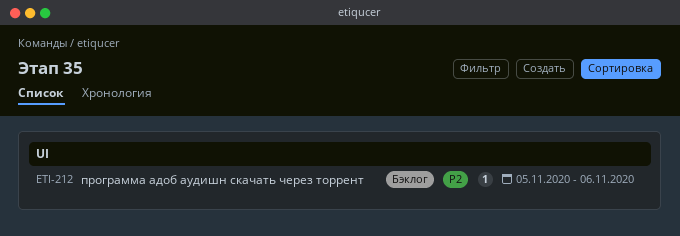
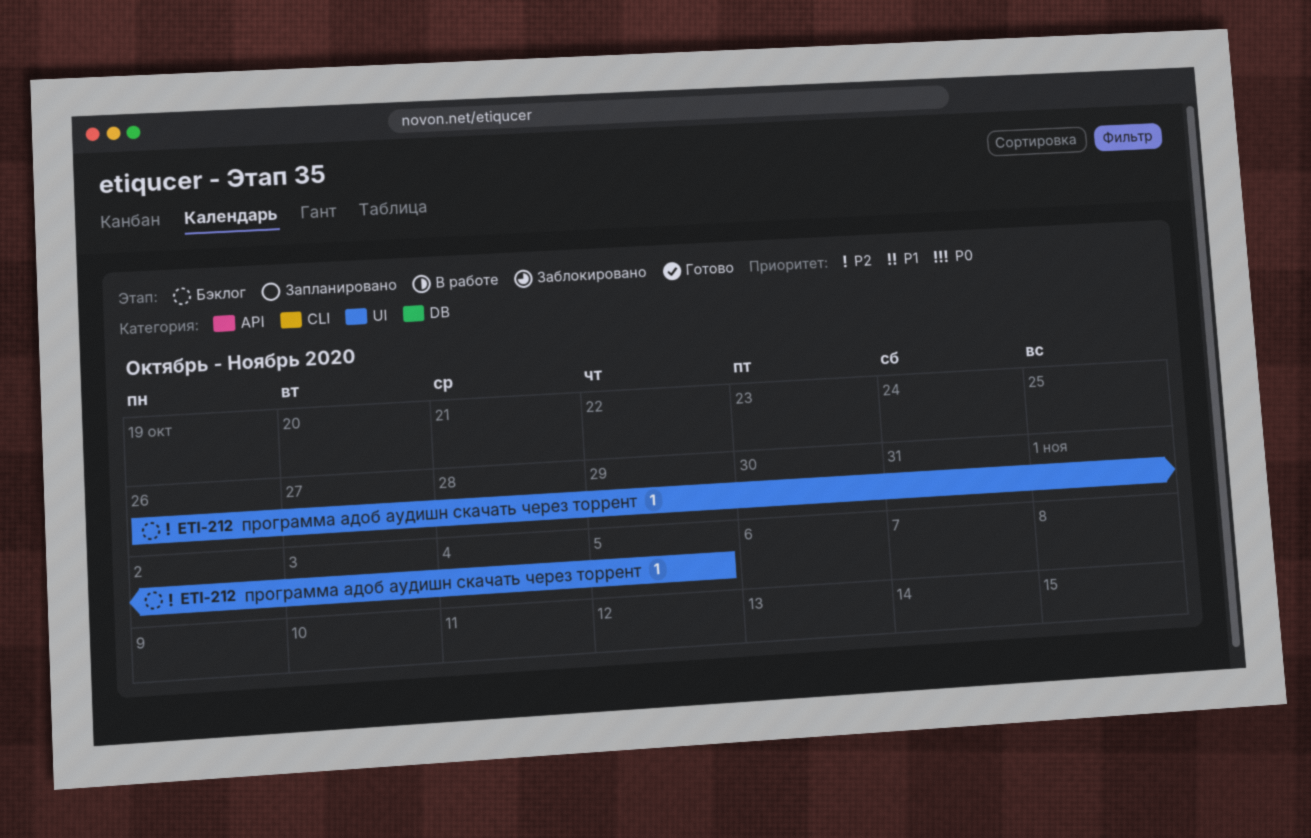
ETI-212, start: Nov 5 -> Oct 26
ETI-212, due: Nov 6 -> Nov 5

